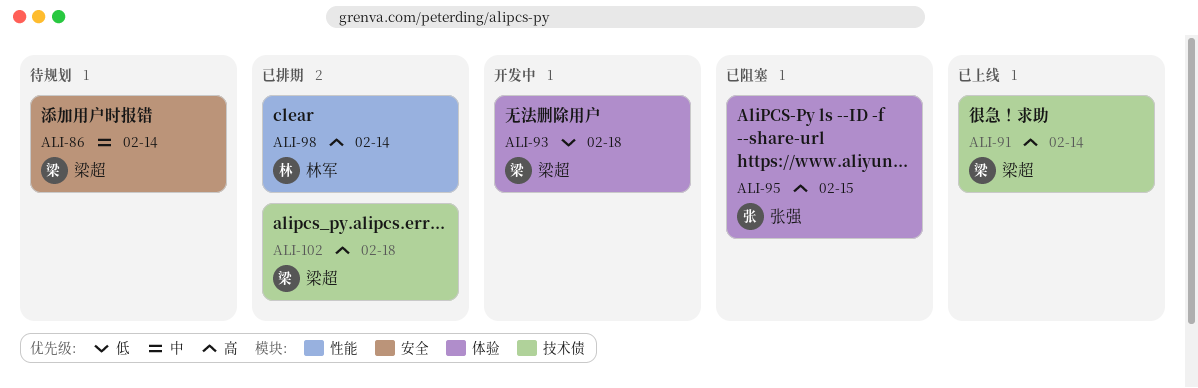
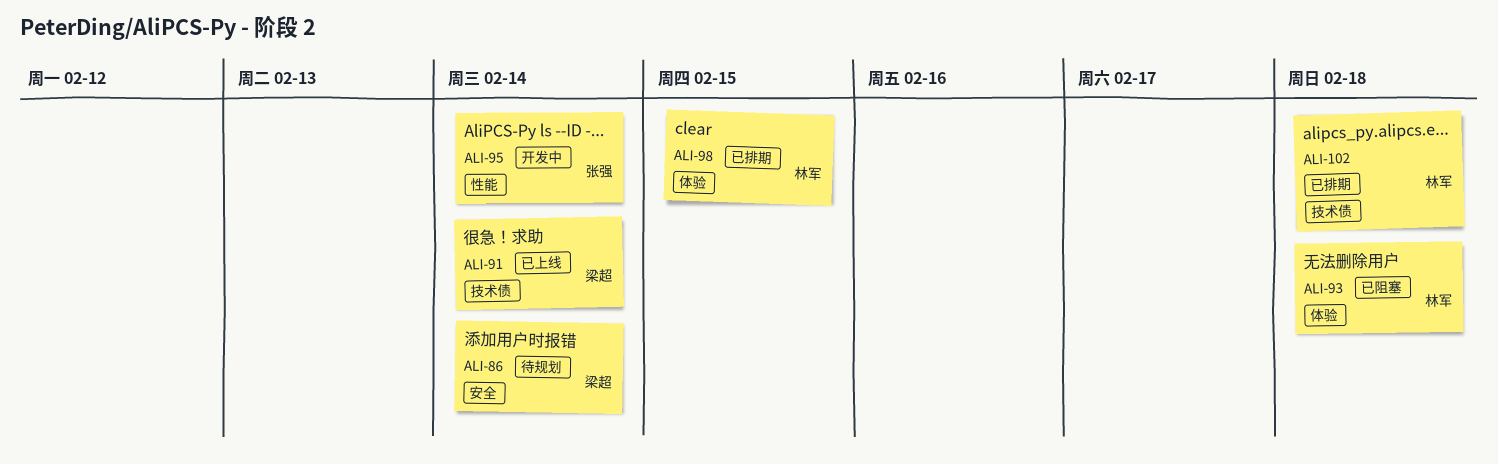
ALI-93, status: 开发中 -> 已阻塞
ALI-93, owner: 梁超 -> 林军
ALI-95, status: 已阻塞 -> 开发中
ALI-95, label: 体验 -> 性能
ALI-95, due: Feb 15 -> Feb 14
ALI-98, label: 性能 -> 体验
ALI-98, due: Feb 14 -> Feb 15
ALI-102, owner: 梁超 -> 林军

